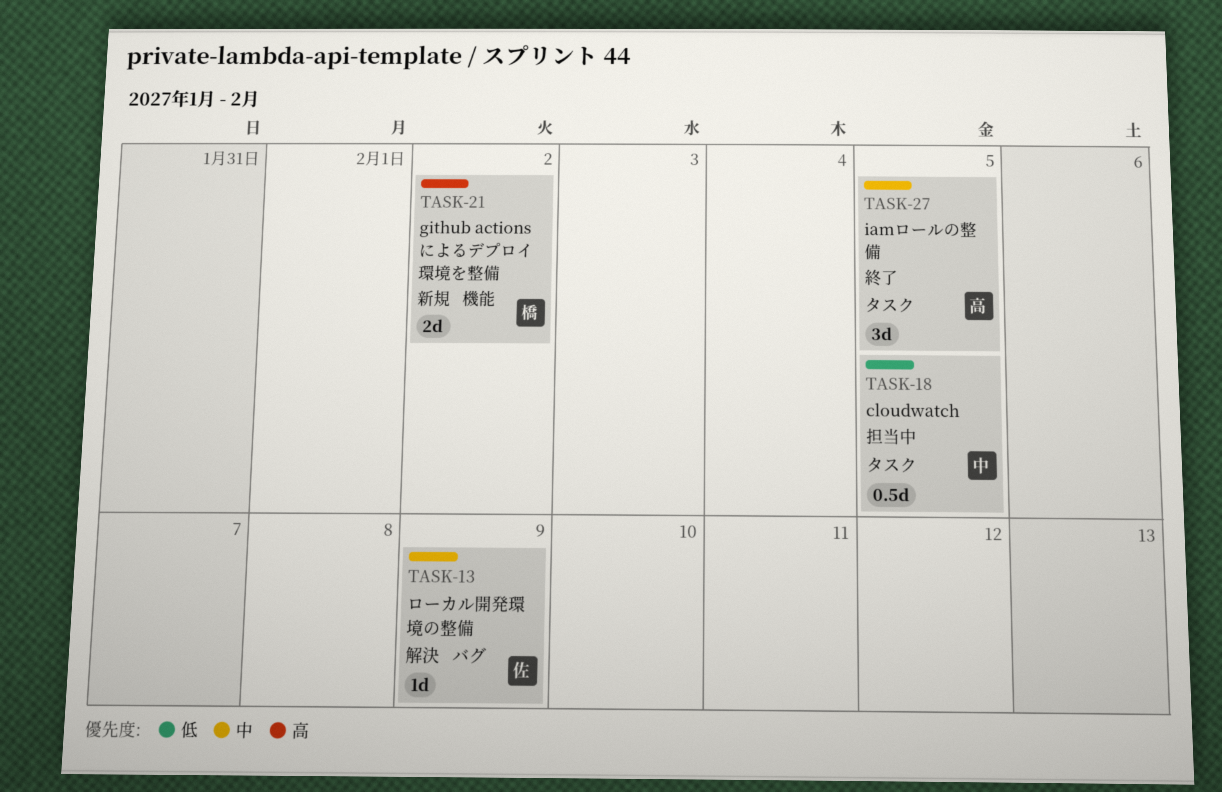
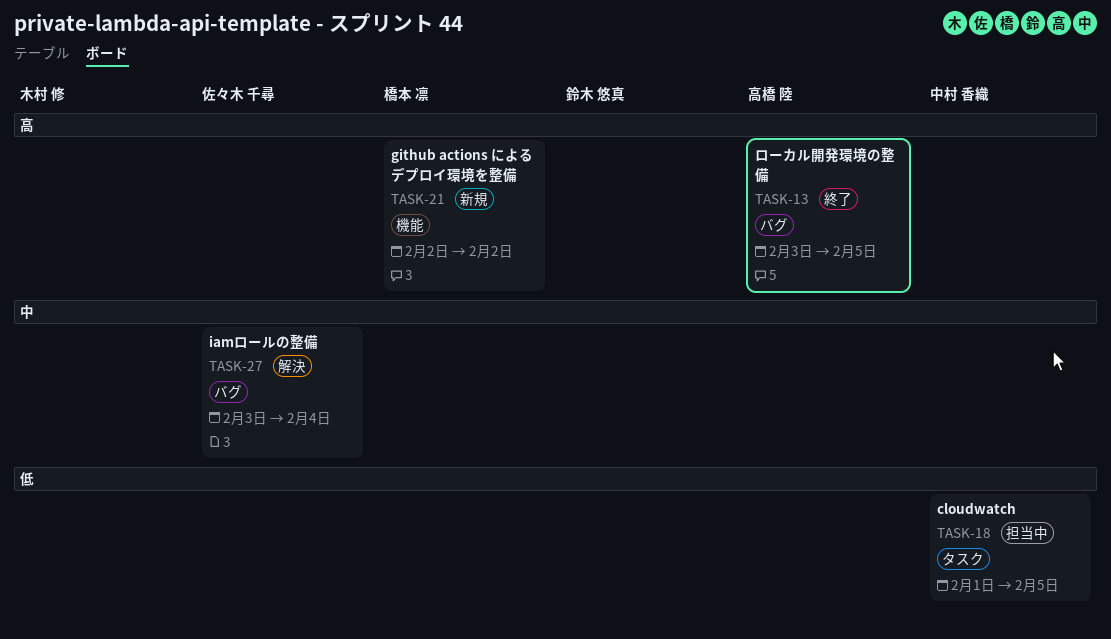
TASK-13, status: 解決 -> 終了
TASK-13, owner: 佐々木 千尋 -> 高橋 陸
TASK-13, priority: 中 -> 高
TASK-13, due: Feb 9 -> Feb 5
TASK-27, status: 終了 -> 解決
TASK-27, owner: 高橋 陸 -> 佐々木 千尋
TASK-27, label: タスク -> バグ
TASK-27, due: Feb 5 -> Feb 4

